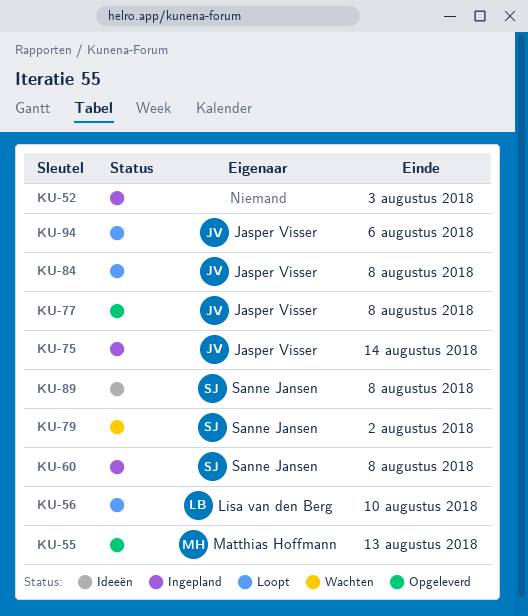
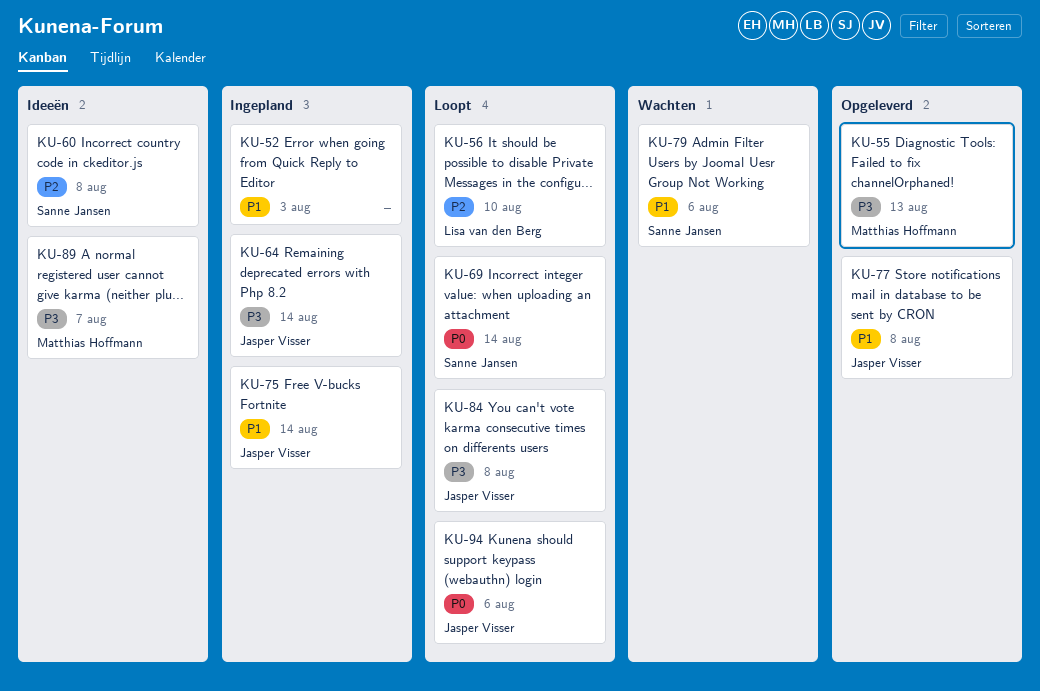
KU-60, status: Ingepland -> Ideeën
KU-64: none -> present
KU-69: none -> present
KU-79, due: Aug 2 -> Aug 6
KU-89, owner: Sanne Jansen -> Matthias Hoffmann
KU-89, due: Aug 8 -> Aug 7

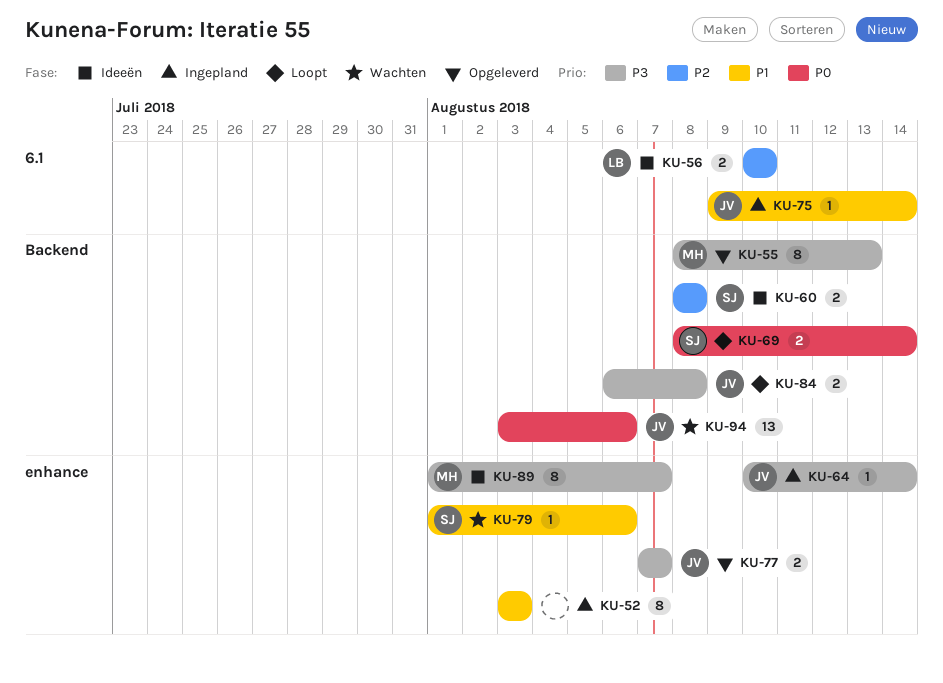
KU-56, status: Loopt -> Ideeën
KU-77, priority: P1 -> P3
KU-77, due: Aug 8 -> Aug 7
KU-94, status: Loopt -> Wachten

